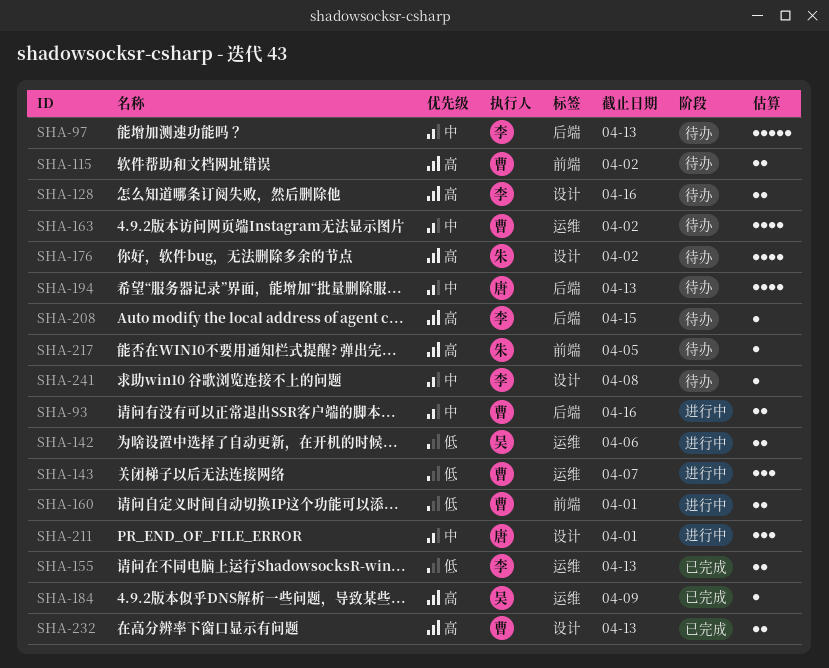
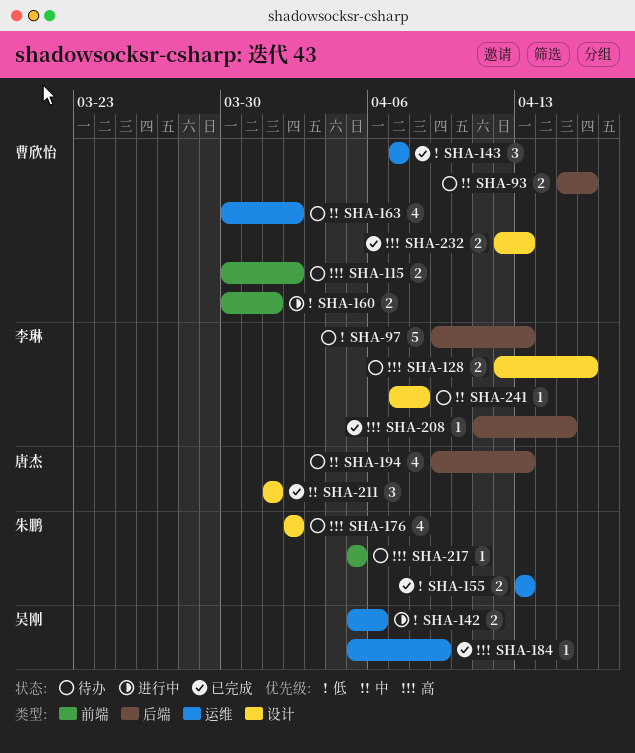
SHA-93, status: 进行中 -> 待办
SHA-97, priority: 中 -> 低
SHA-143, status: 进行中 -> 已完成
SHA-155, owner: 李琳 -> 朱鹏
SHA-208, status: 待办 -> 已完成
SHA-211, status: 进行中 -> 已完成

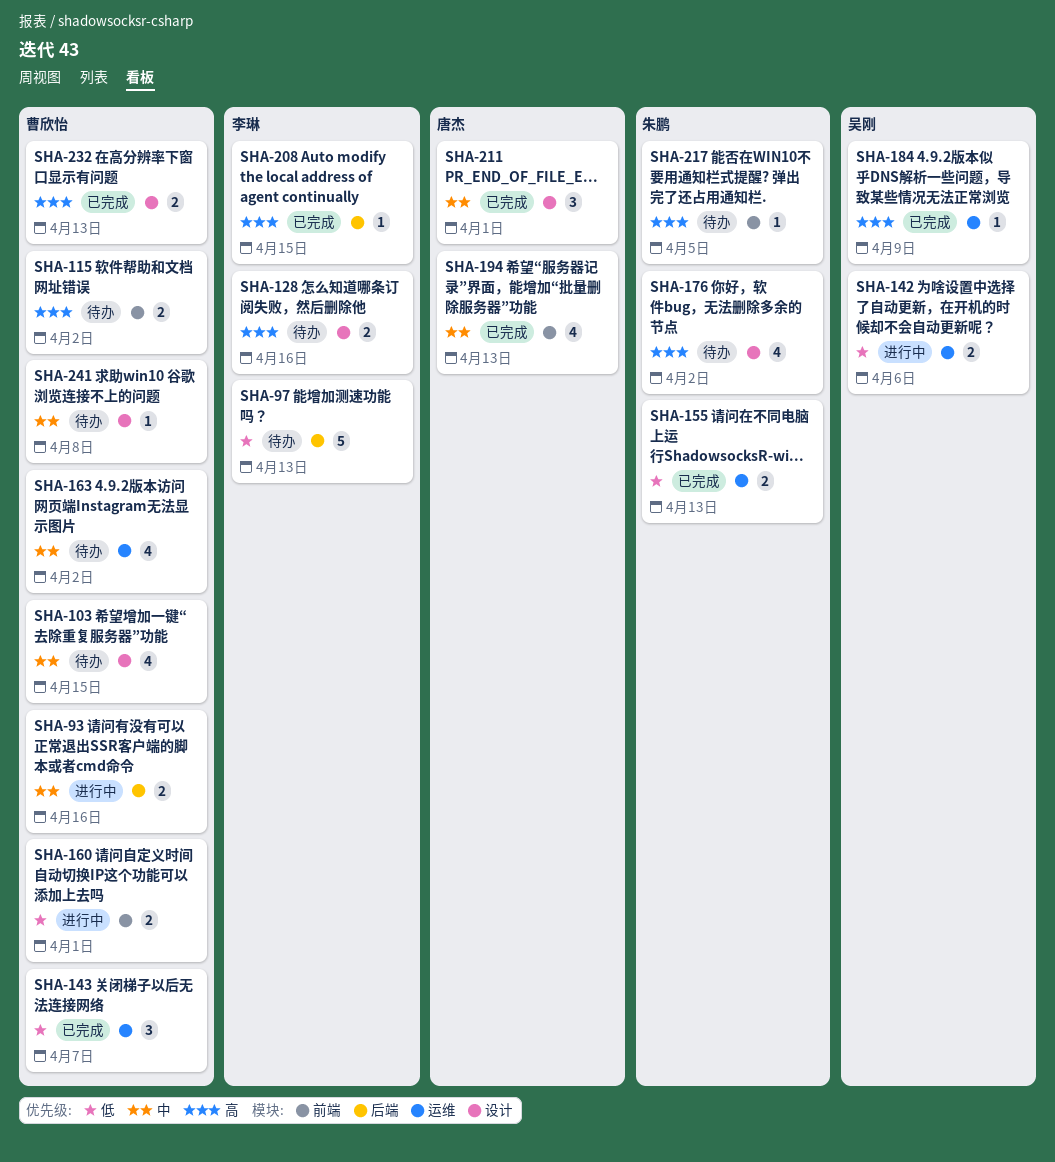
SHA-93, status: 待办 -> 进行中
SHA-103: none -> present
SHA-194, status: 待办 -> 已完成
SHA-194, label: 后端 -> 前端
SHA-241, owner: 李琳 -> 曹欣怡

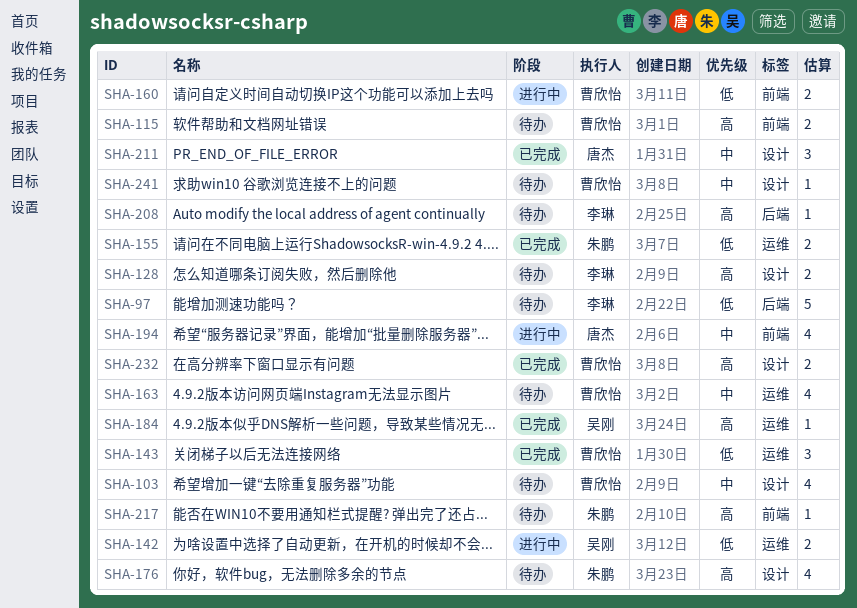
SHA-93: present -> none
SHA-194, status: 已完成 -> 进行中
SHA-208, status: 已完成 -> 待办

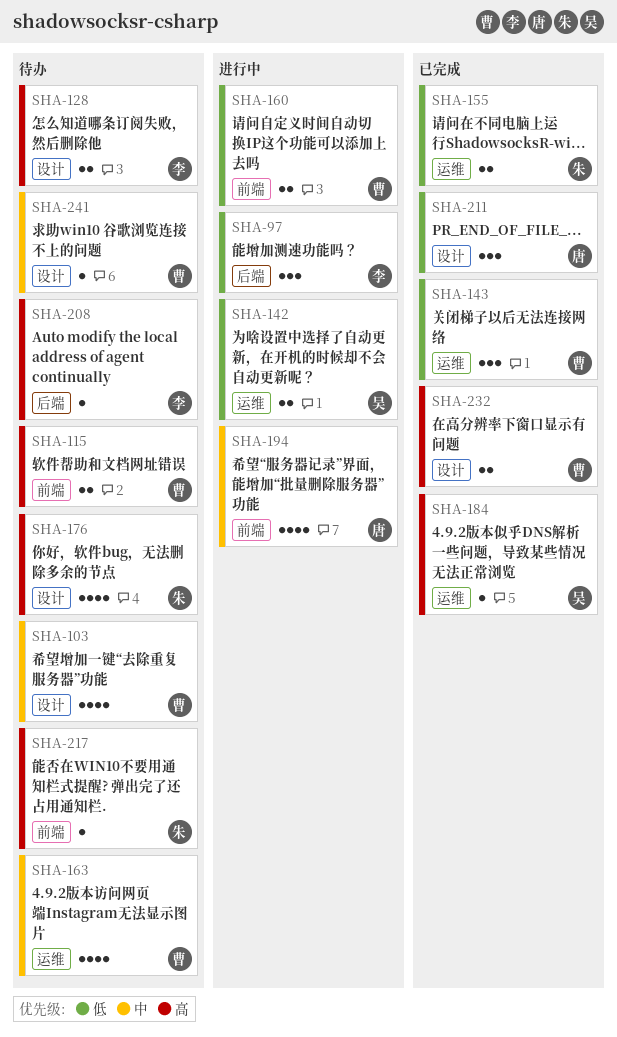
SHA-97, status: 待办 -> 进行中
SHA-97, estimate: 5 -> 3
SHA-211, priority: 中 -> 低

